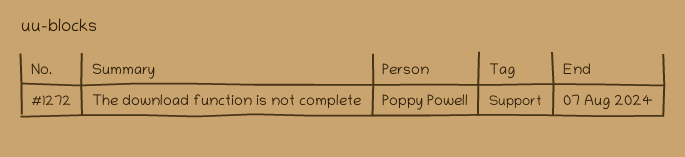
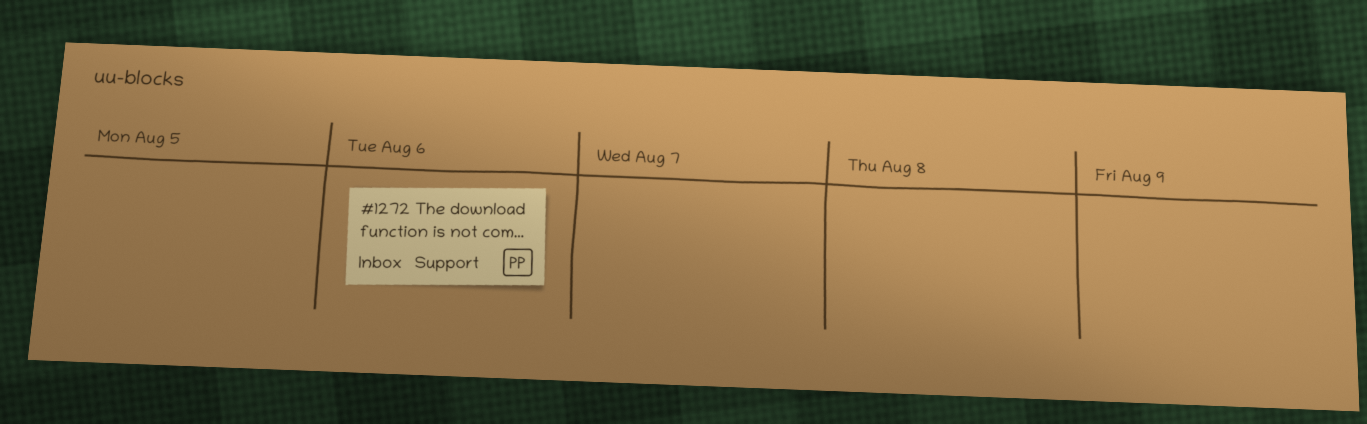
#1272, due: Aug 7 -> Aug 6

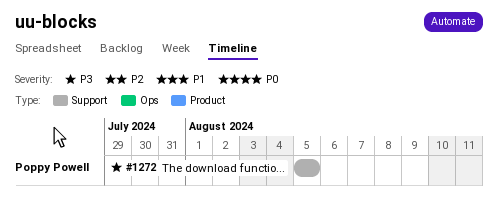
#1272, due: Aug 6 -> Aug 5

